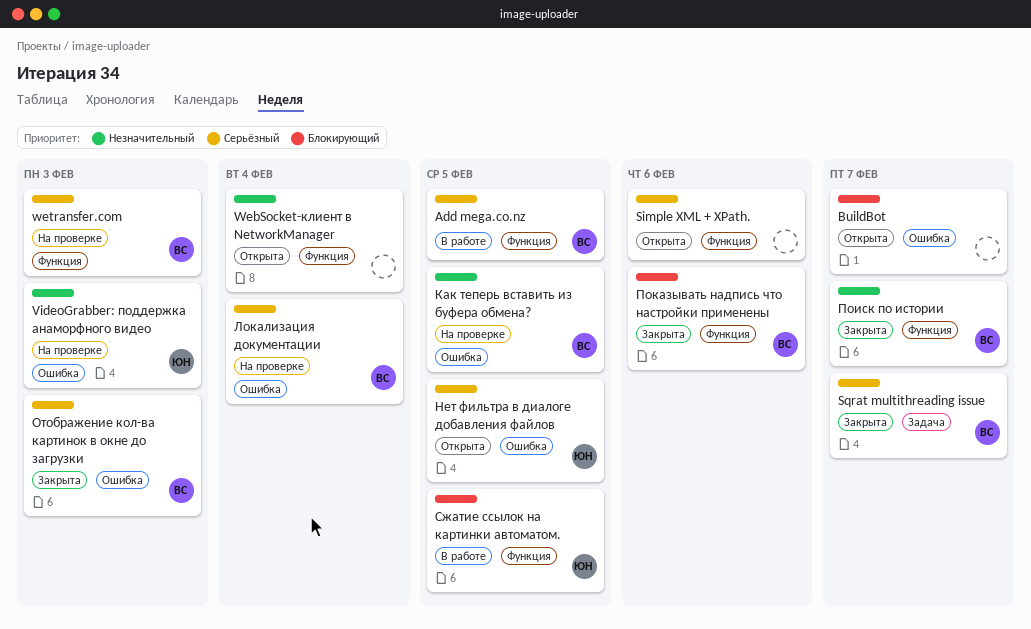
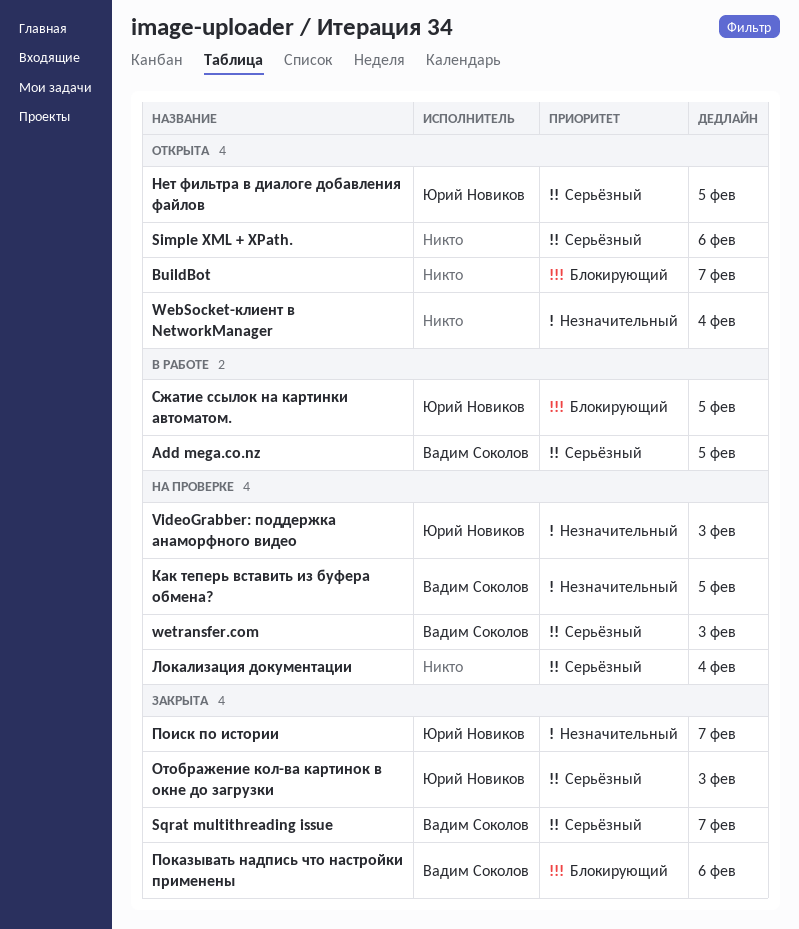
Локализация документации, owner: Вадим Соколов -> none
Отображение кол-ва картинок в окне до загрузки, owner: Вадим Соколов -> Юрий Новиков
Поиск по истории, owner: Вадим Соколов -> Юрий Новиков

